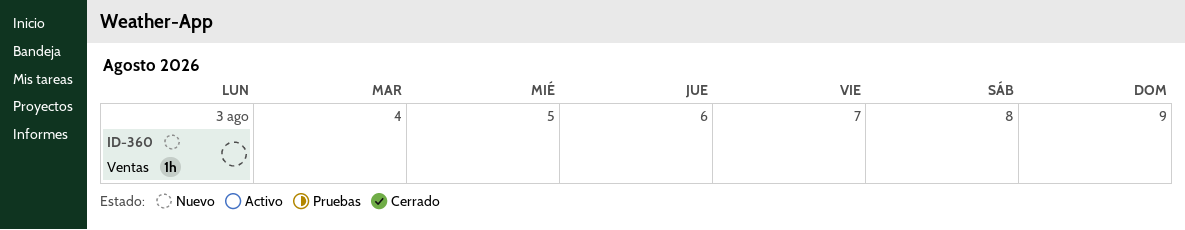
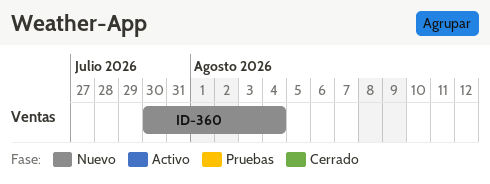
ID-360, due: Aug 3 -> Aug 4

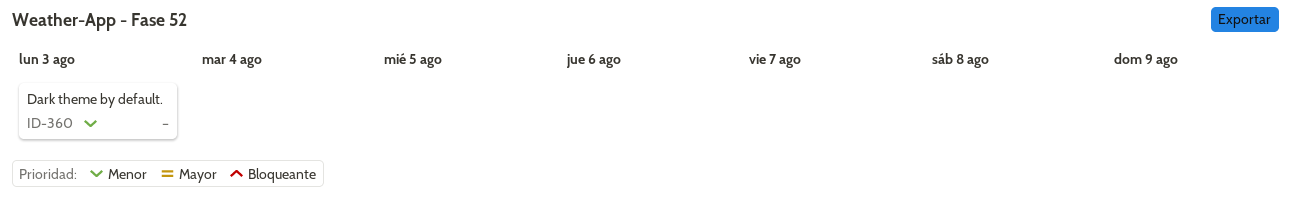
ID-360, due: Aug 4 -> Aug 3

